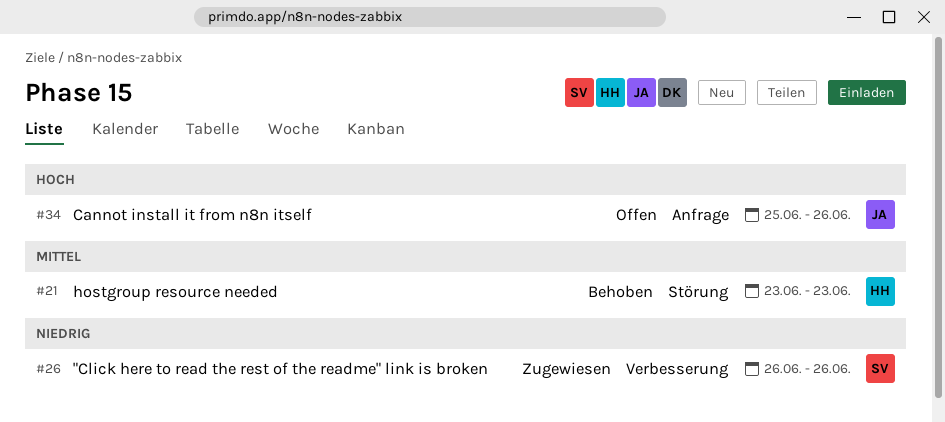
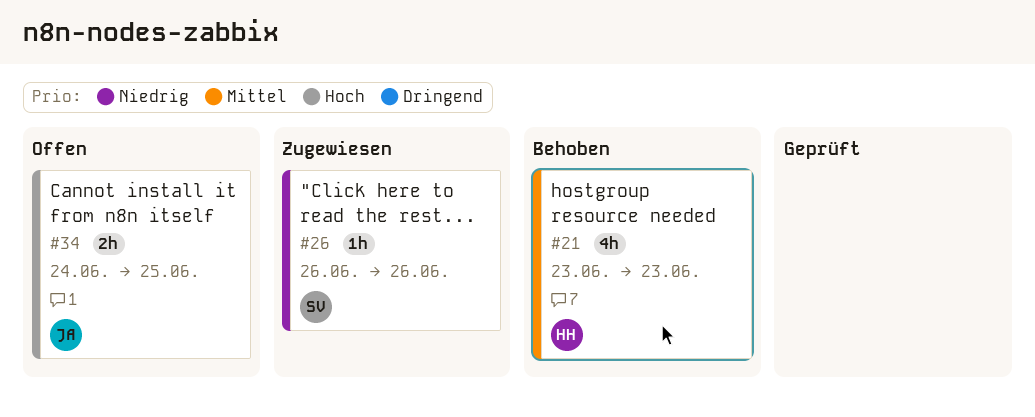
#34, start: Jun 25 -> Jun 24
#34, due: Jun 26 -> Jun 25

